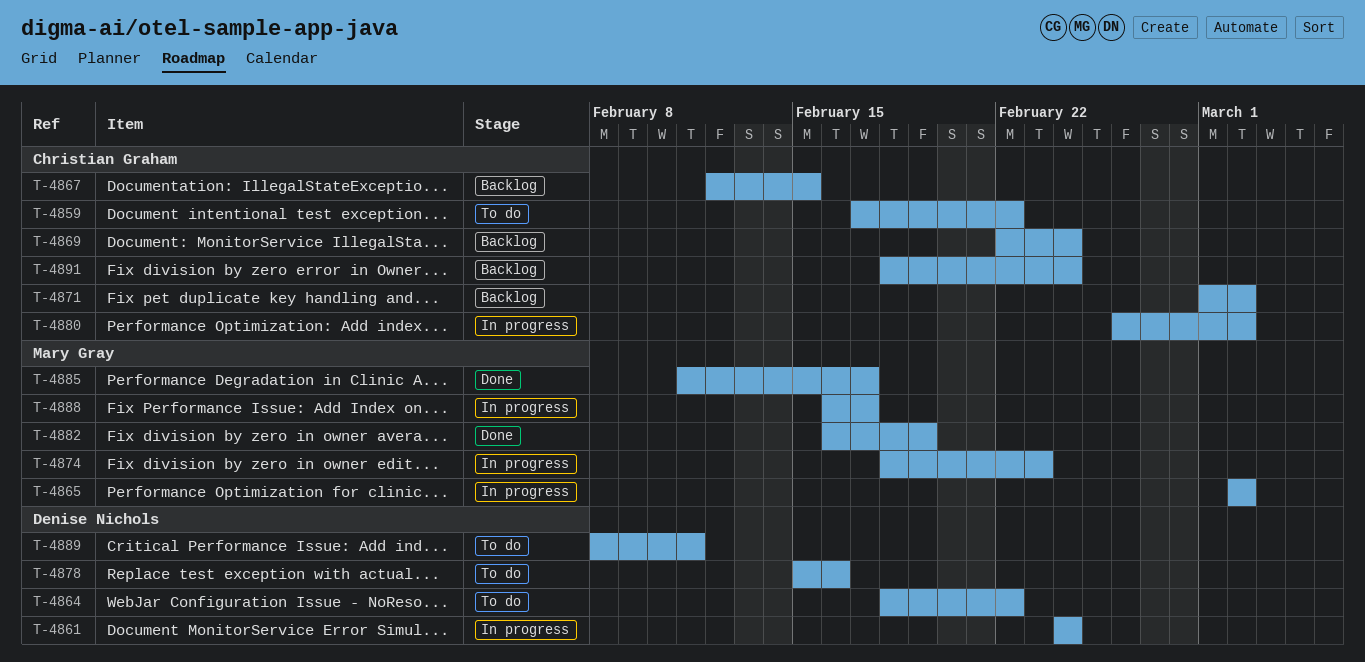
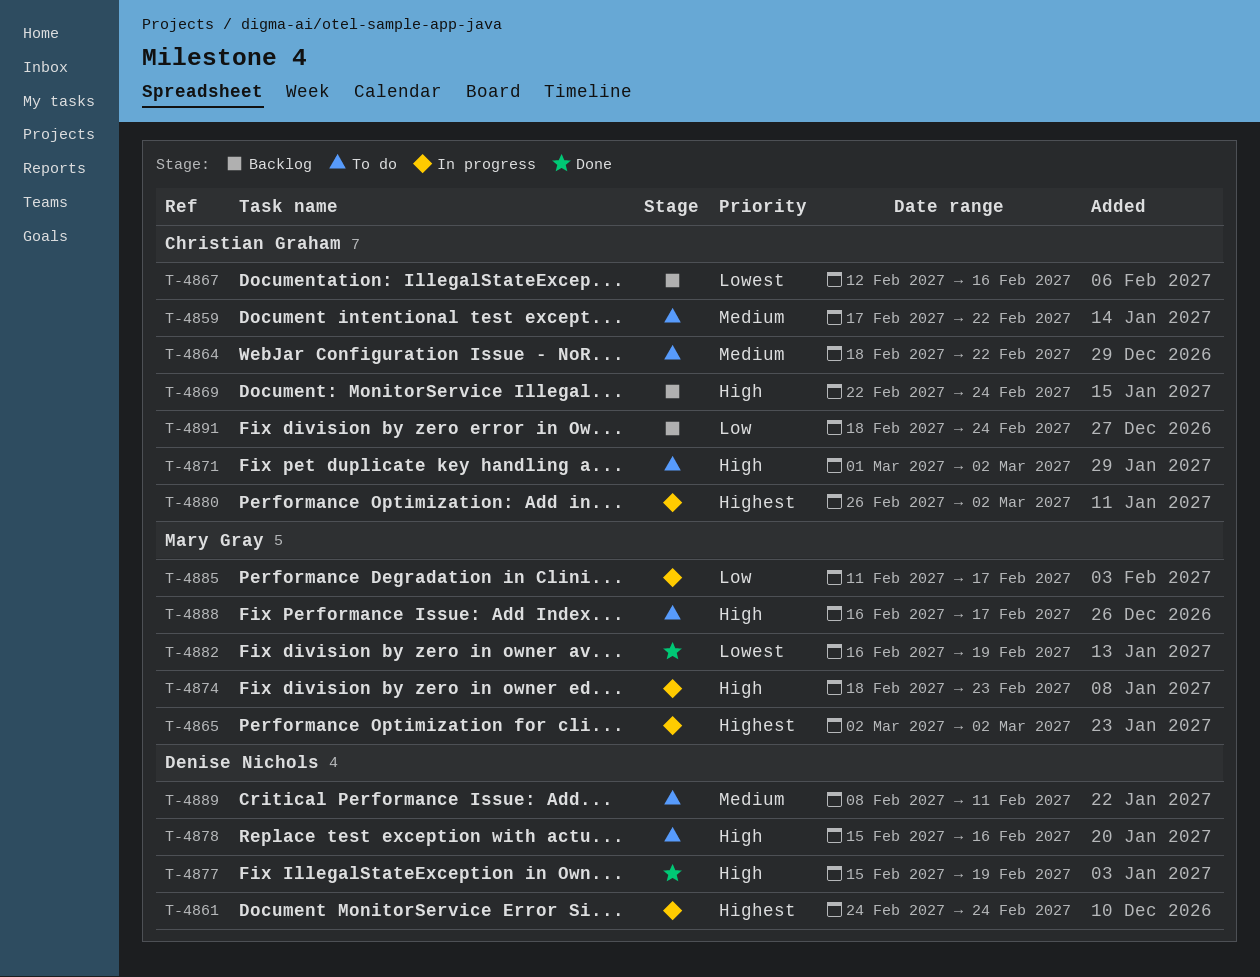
T-4864, owner: Denise Nichols -> Christian Graham
T-4867, due: Feb 15 -> Feb 16
T-4871, status: Backlog -> To do
T-4877: none -> present
T-4885, status: Done -> In progress
T-4888, status: In progress -> To do

